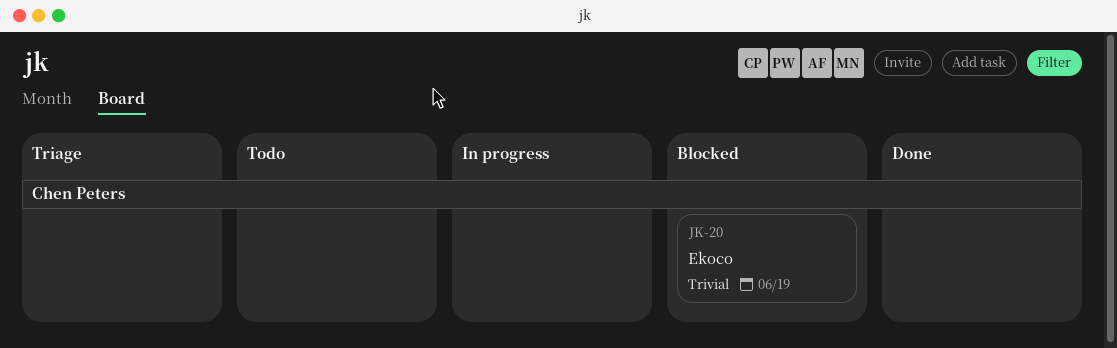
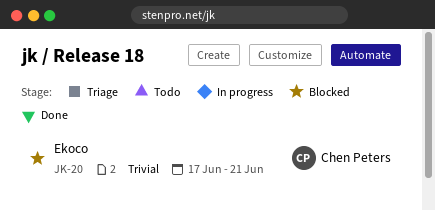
JK-20, due: Jun 19 -> Jun 21

